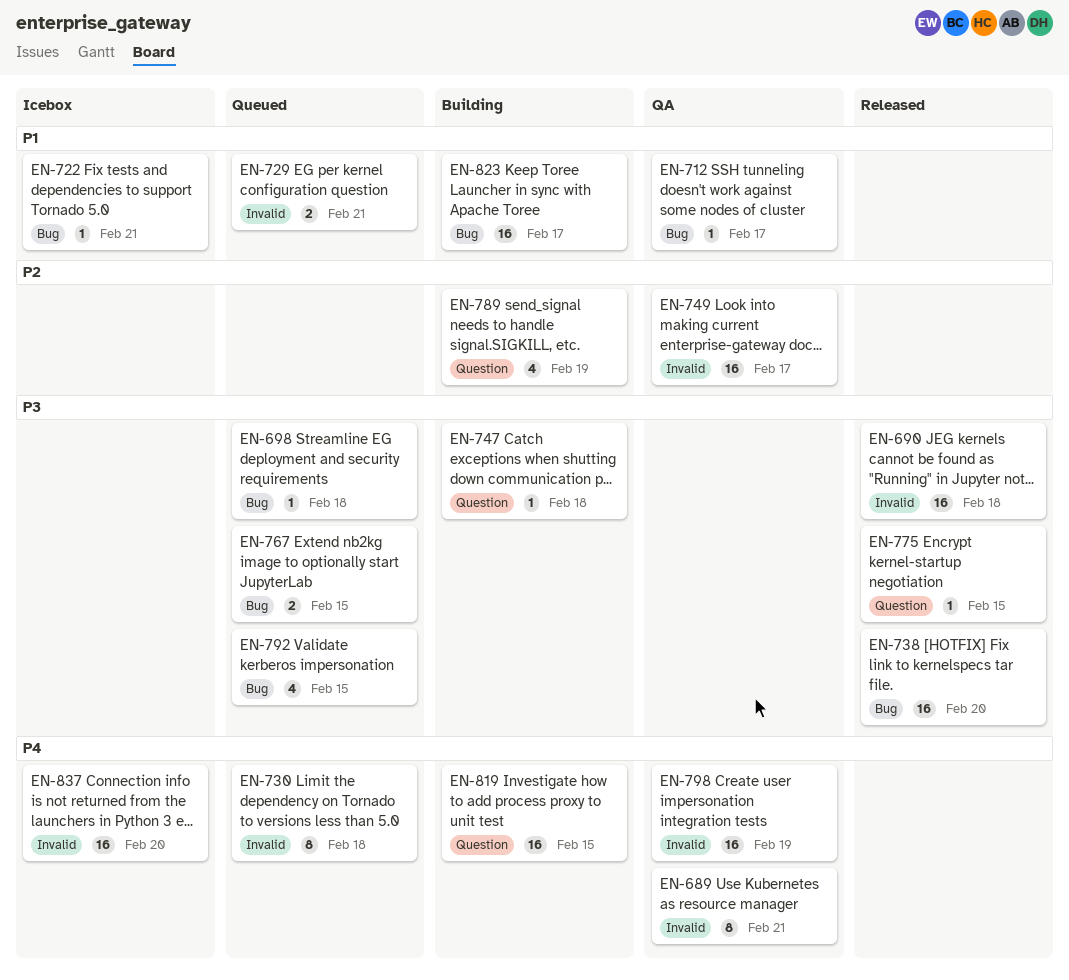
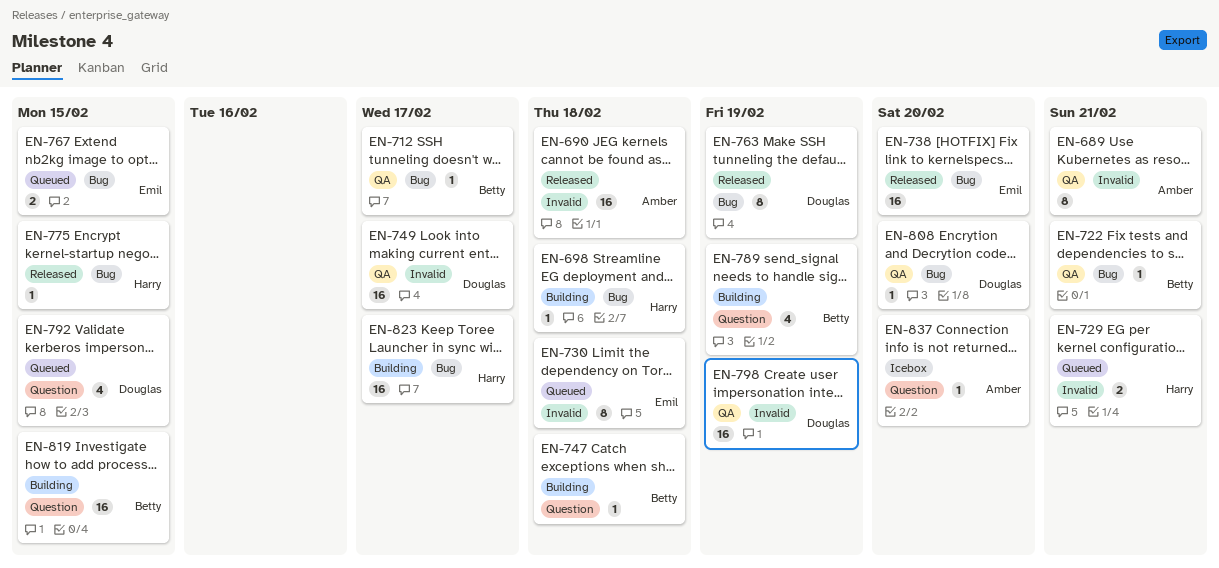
EN-698, status: Queued -> Building
EN-722, status: Icebox -> QA
EN-763: none -> present
EN-775, label: Question -> Bug
EN-792, label: Bug -> Question
EN-808: none -> present
EN-837, label: Invalid -> Question
EN-837, estimate: 16 -> 1

